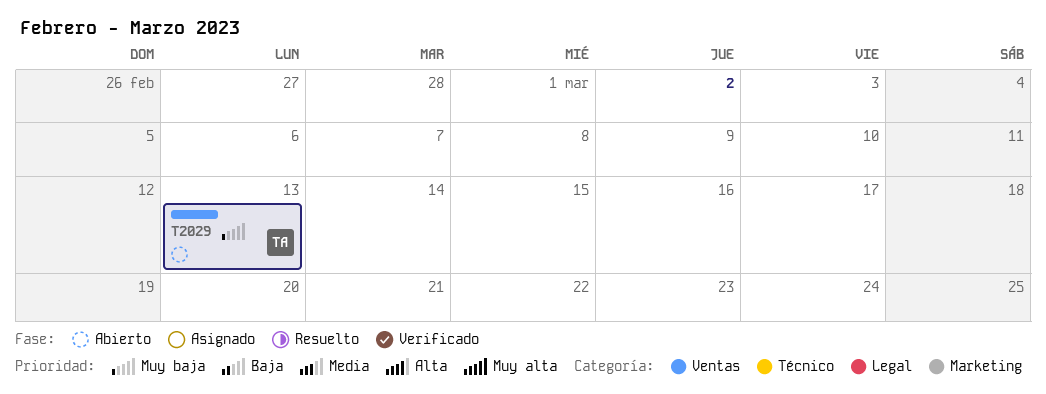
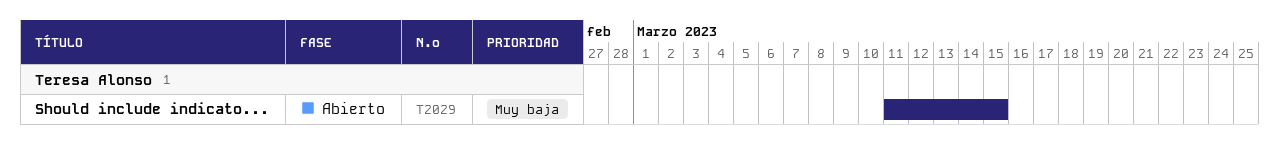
T2029, due: Mar 13 -> Mar 15

